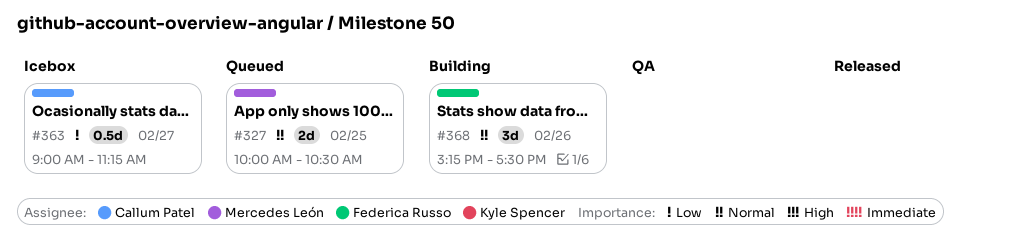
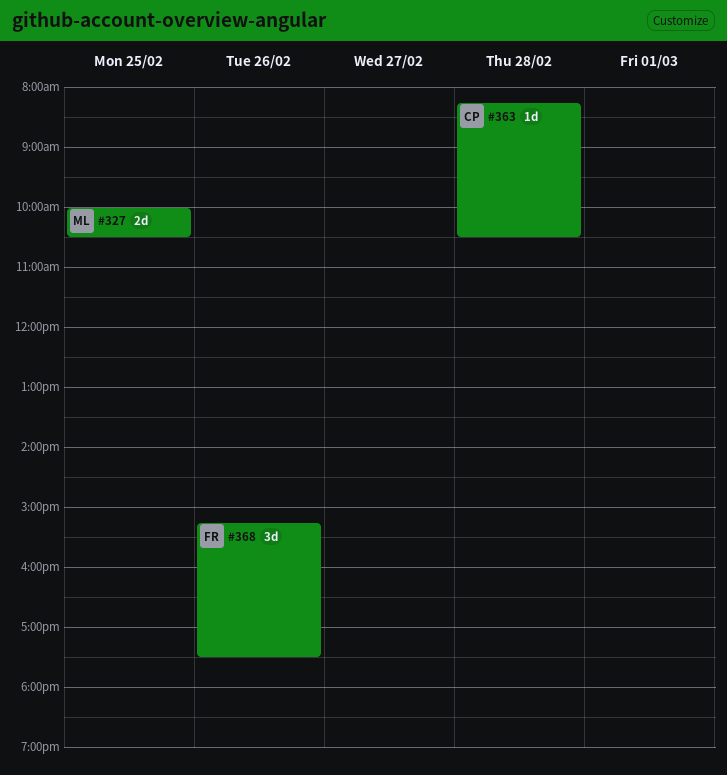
#363, estimate: 0.5d -> 1d
#363, day: Feb 27 -> Feb 28
#363, begins: 09:00 -> 08:15
#363, ends: 11:15 -> 10:30

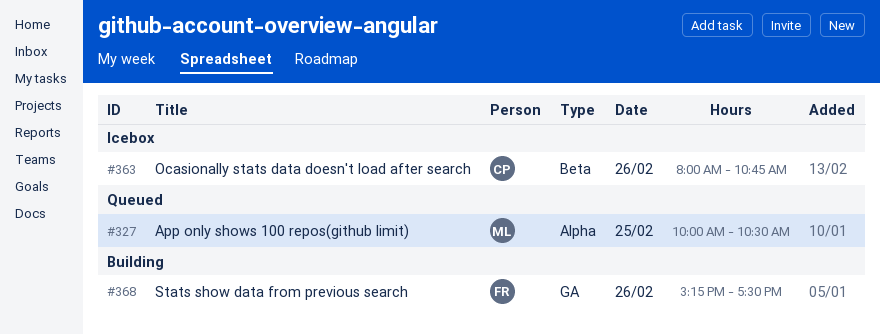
#363, day: Feb 28 -> Feb 26
#363, begins: 08:15 -> 08:00
#363, ends: 10:30 -> 10:45

